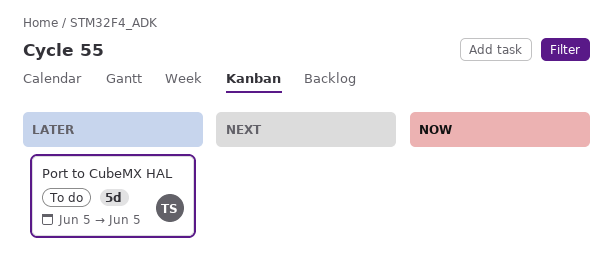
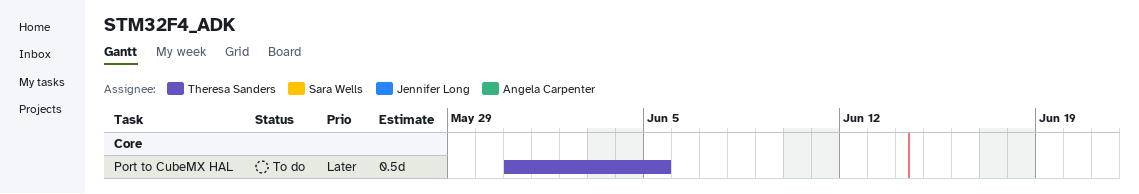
Port to CubeMX HAL, estimate: 5d -> 0.5d
Port to CubeMX HAL, start: Jun 5 -> May 31

